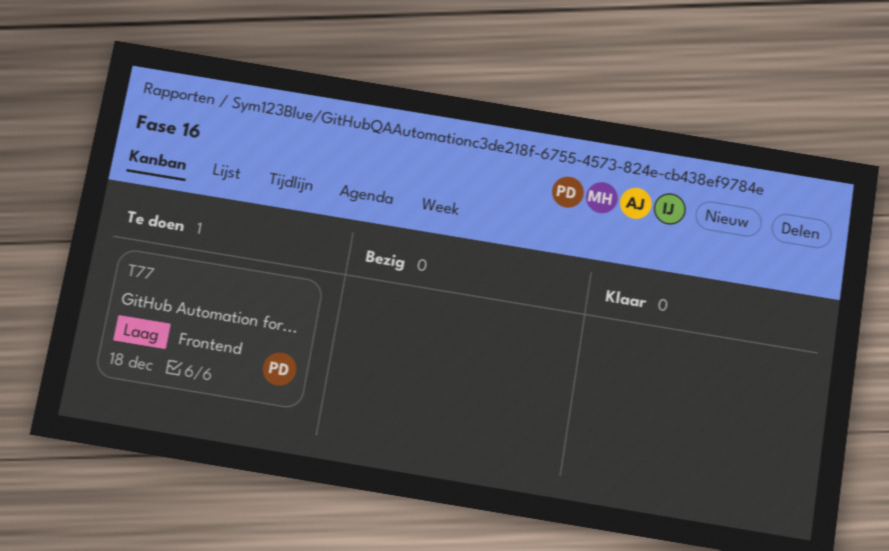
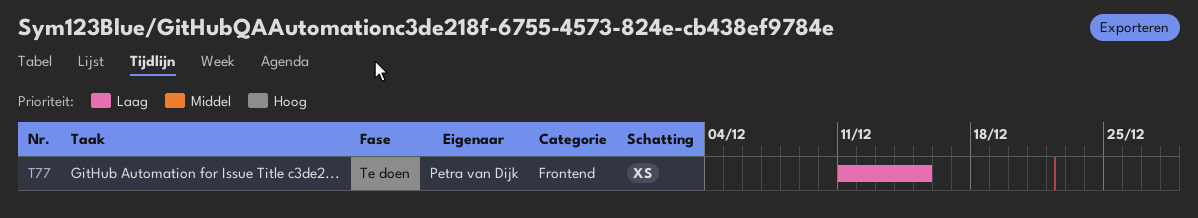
T77, due: Dec 18 -> Dec 15

